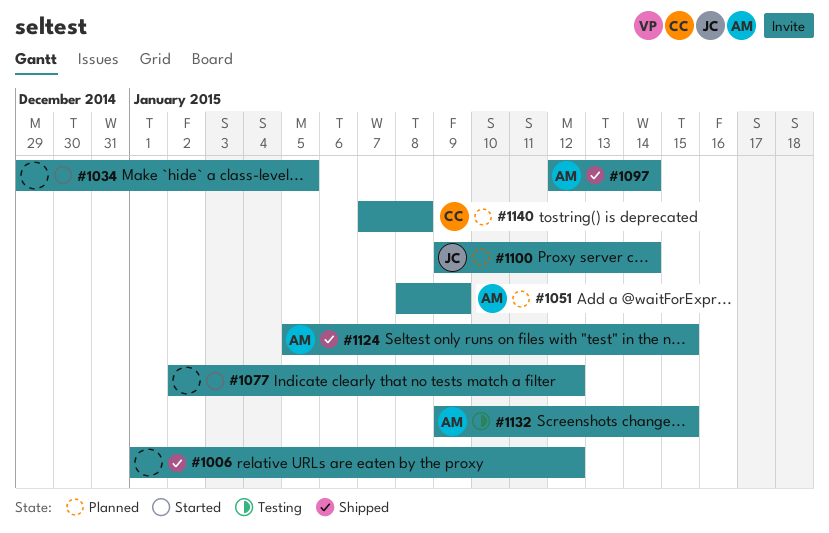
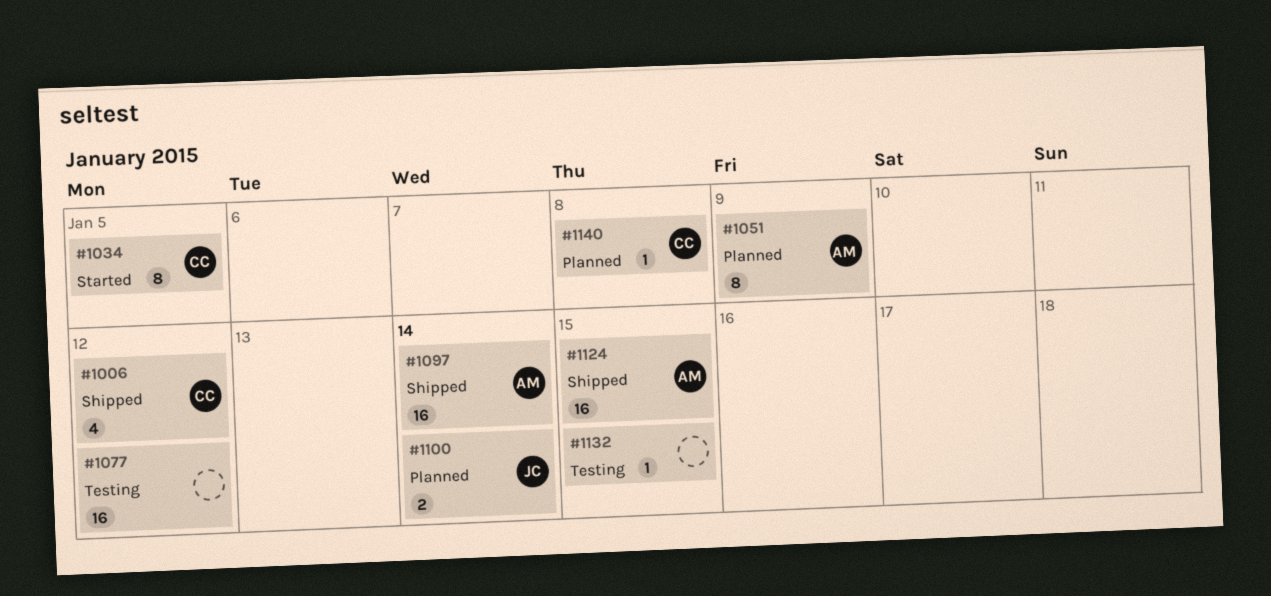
#1006, owner: none -> CC
#1034, owner: none -> CC
#1077, status: Started -> Testing
#1132, owner: AM -> none

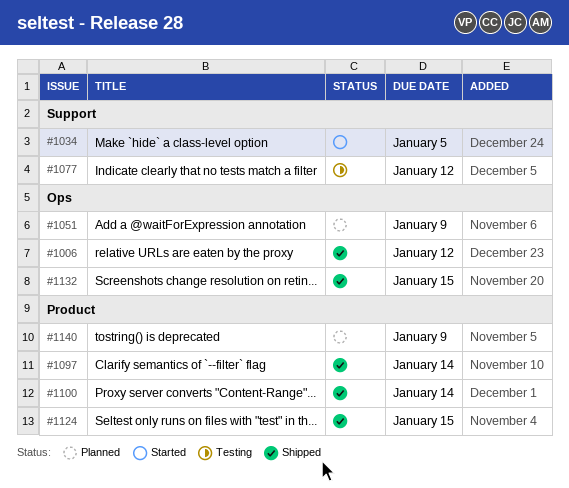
#1100, status: Planned -> Shipped
#1132, status: Testing -> Shipped
#1140, due: Jan 8 -> Jan 9

